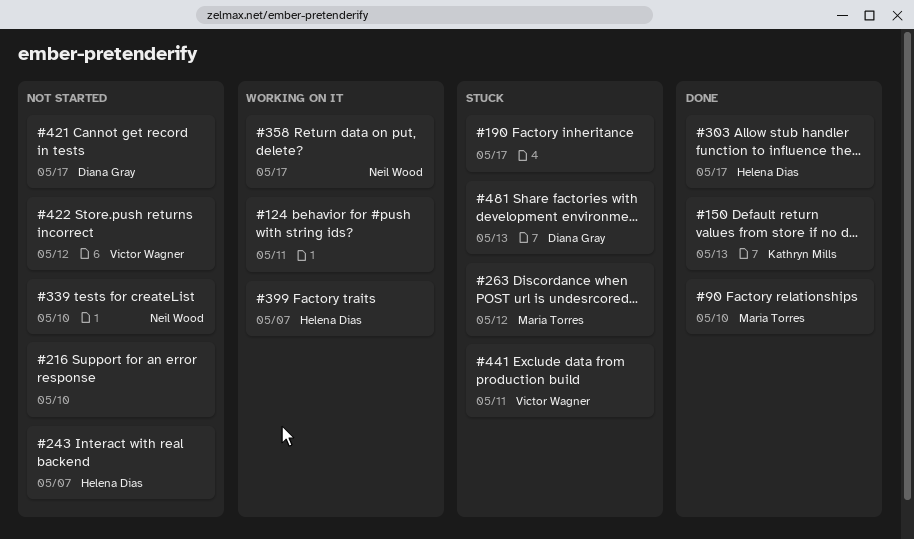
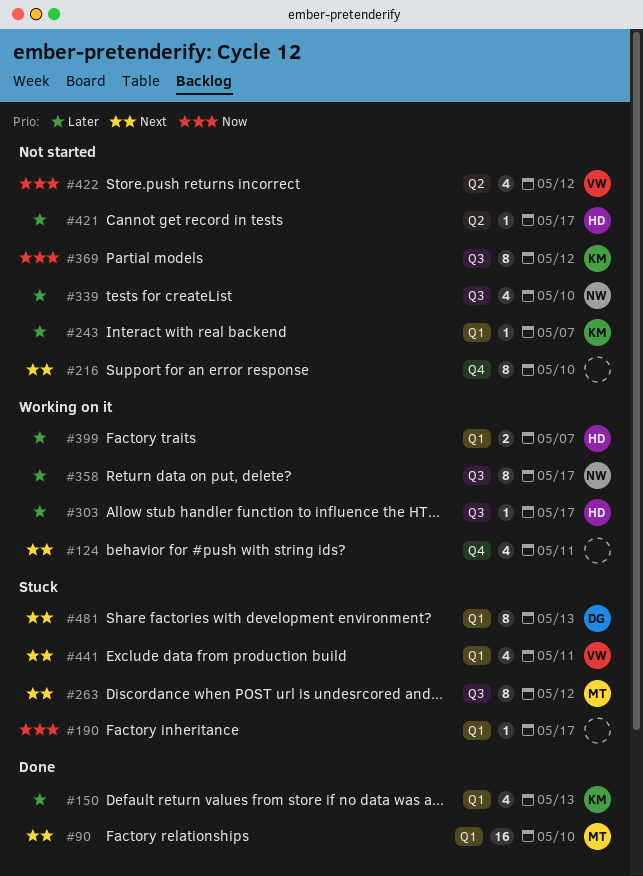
#243, owner: Helena Dias -> Kathryn Mills
#303, status: Done -> Working on it
#369: none -> present
#421, owner: Diana Gray -> Helena Dias

